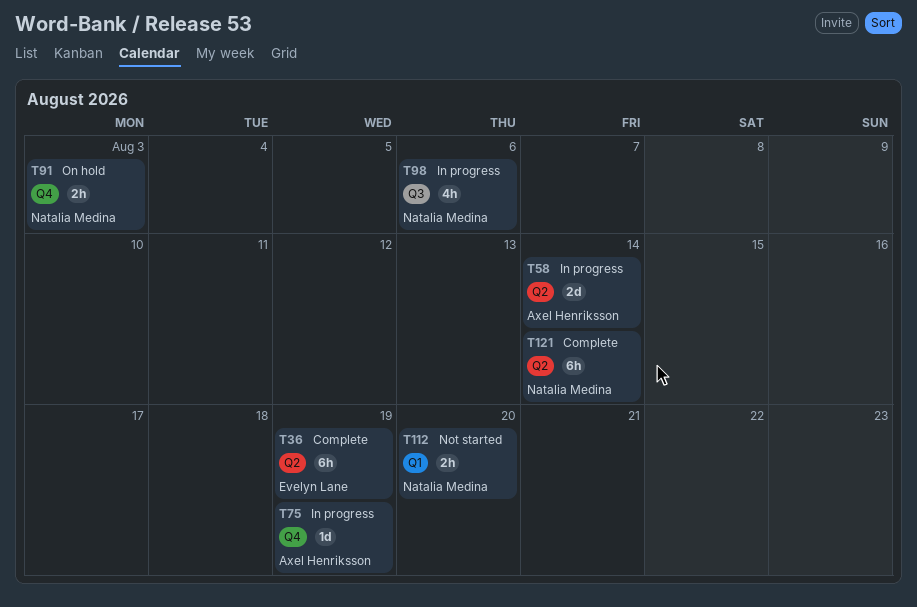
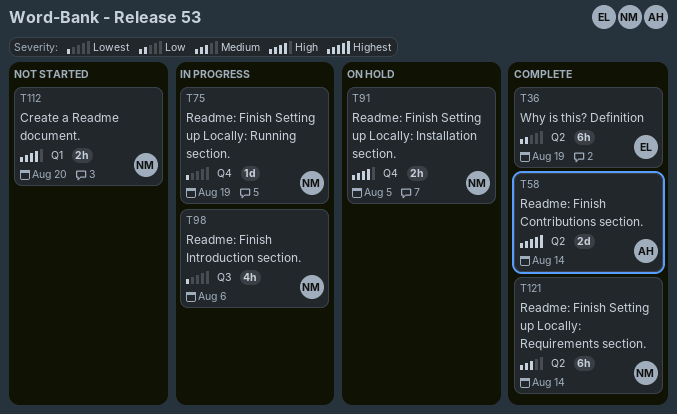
T58, status: In progress -> Complete
T75, owner: Axel Henriksson -> Natalia Medina
T91, due: Aug 3 -> Aug 5

